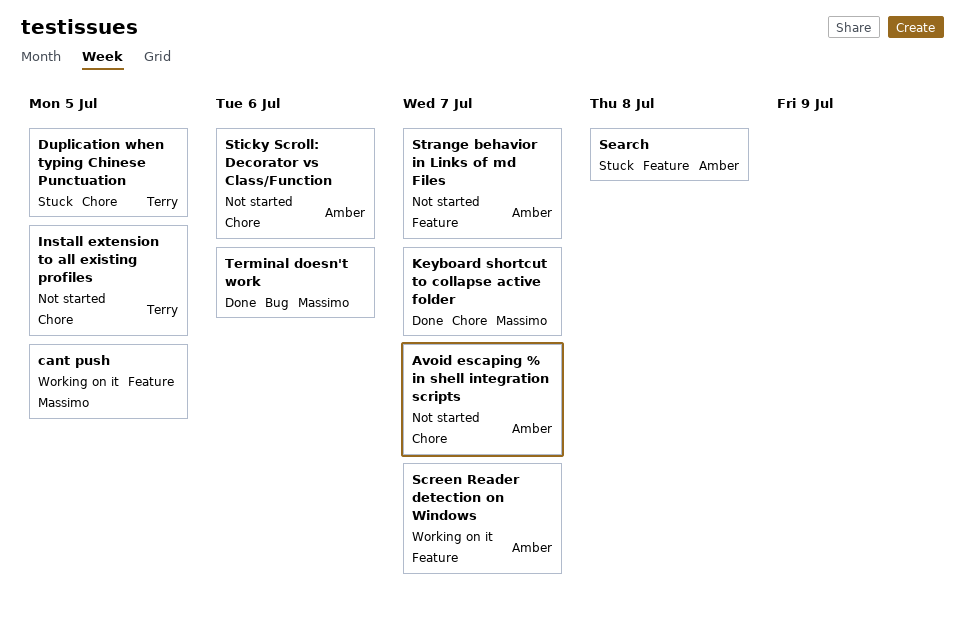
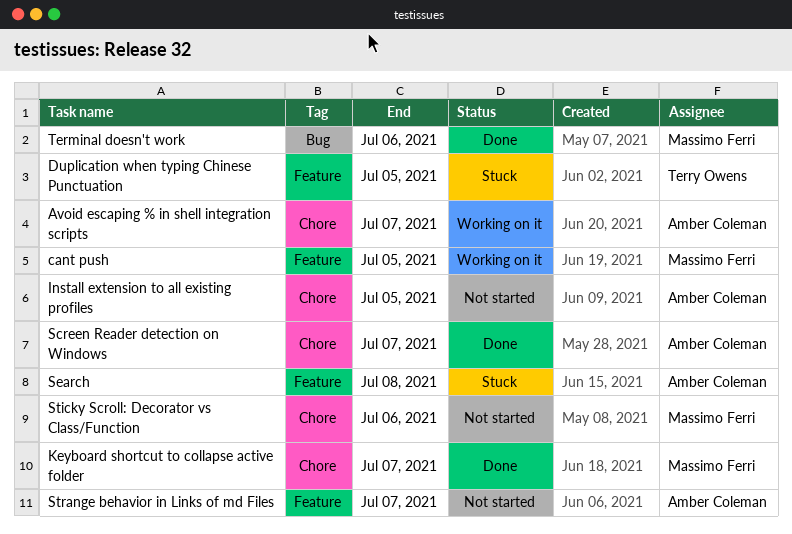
Avoid escaping % in shell integration scripts, status: Not started -> Working on it
Duplication when typing Chinese Punctuation, label: Chore -> Feature
Install extension to all existing profiles, owner: Terry Owens -> Amber Coleman
Screen Reader detection on Windows, status: Working on it -> Done
Screen Reader detection on Windows, label: Feature -> Chore
Sticky Scroll: Decorator vs Class/Function, owner: Amber Coleman -> Massimo Ferri

